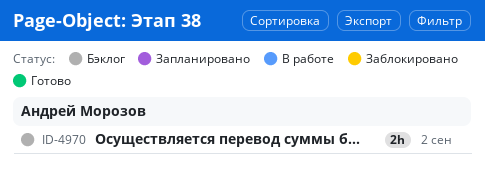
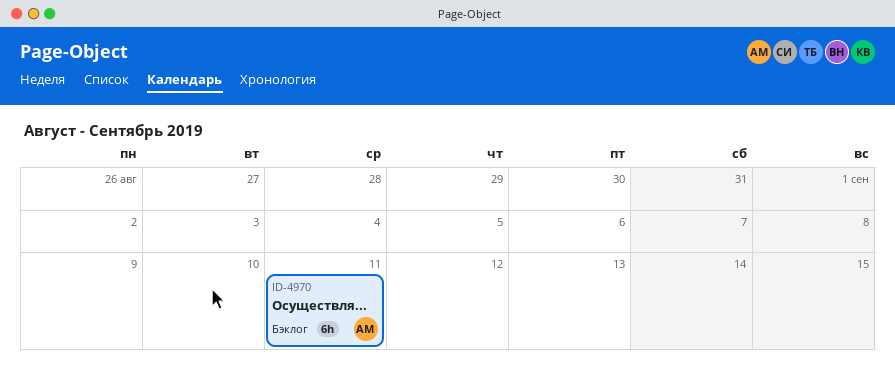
ID-4970, estimate: 2h -> 6h
ID-4970, due: Sep 2 -> Sep 11

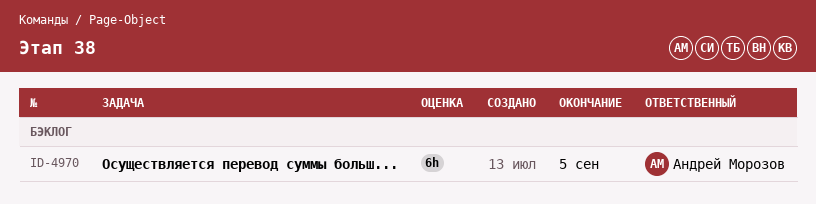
ID-4970, due: Sep 11 -> Sep 5

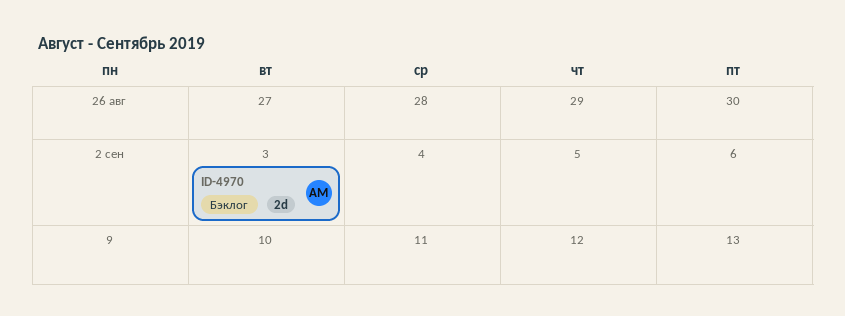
ID-4970, estimate: 6h -> 2d
ID-4970, due: Sep 5 -> Sep 3

